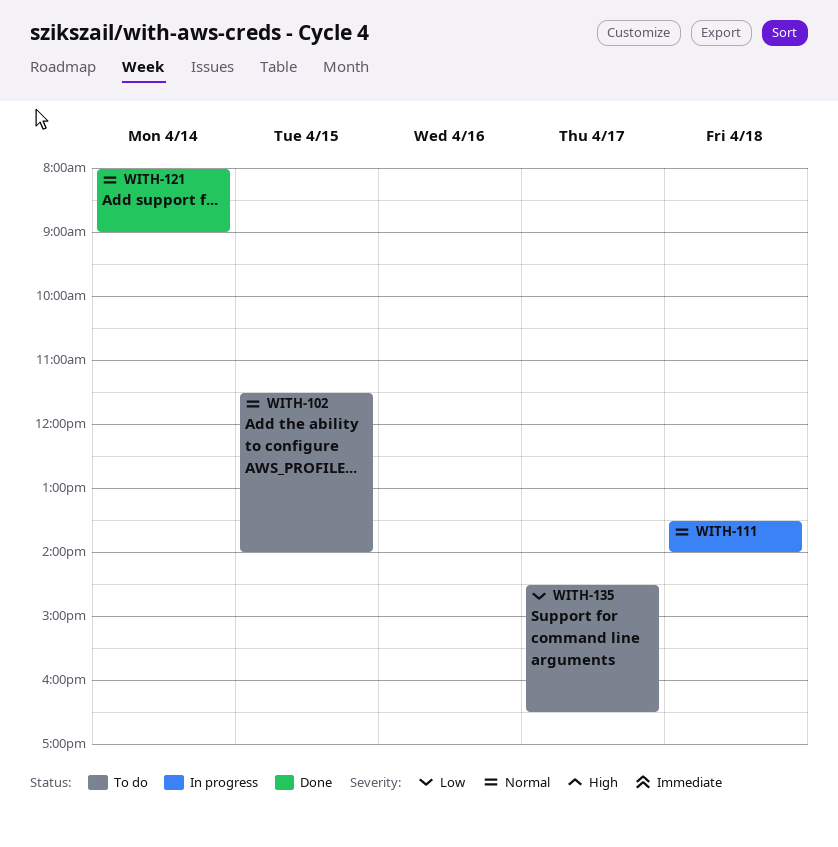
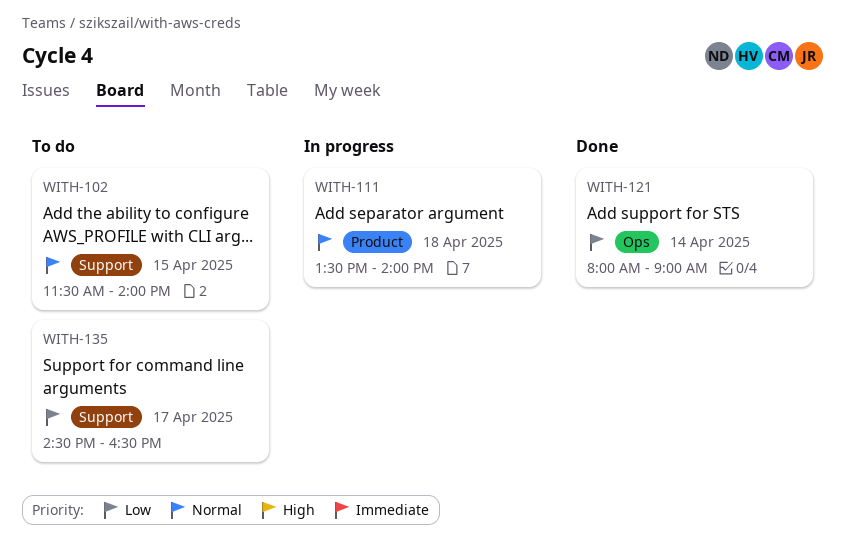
WITH-121, priority: Normal -> Low

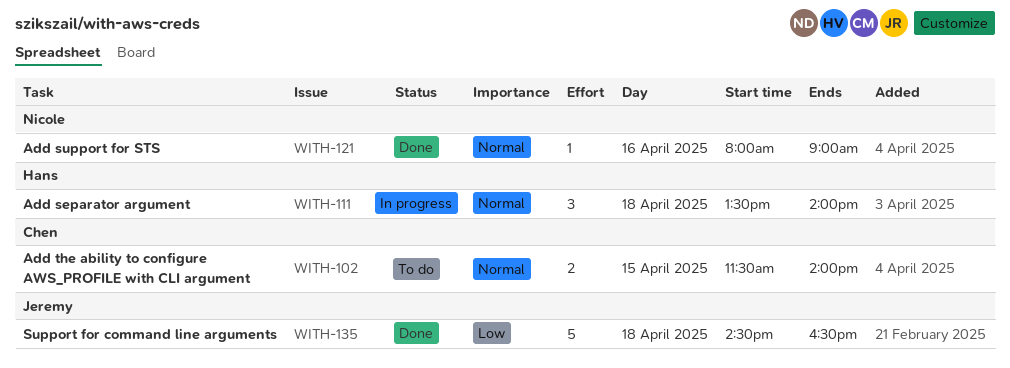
WITH-121, priority: Low -> Normal
WITH-121, day: Apr 14 -> Apr 16
WITH-135, status: To do -> Done
WITH-135, day: Apr 17 -> Apr 18

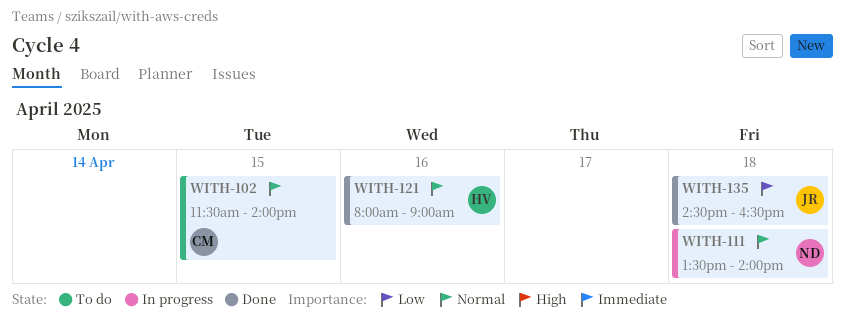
WITH-111, owner: Hans -> Nicole
WITH-121, owner: Nicole -> Hans

